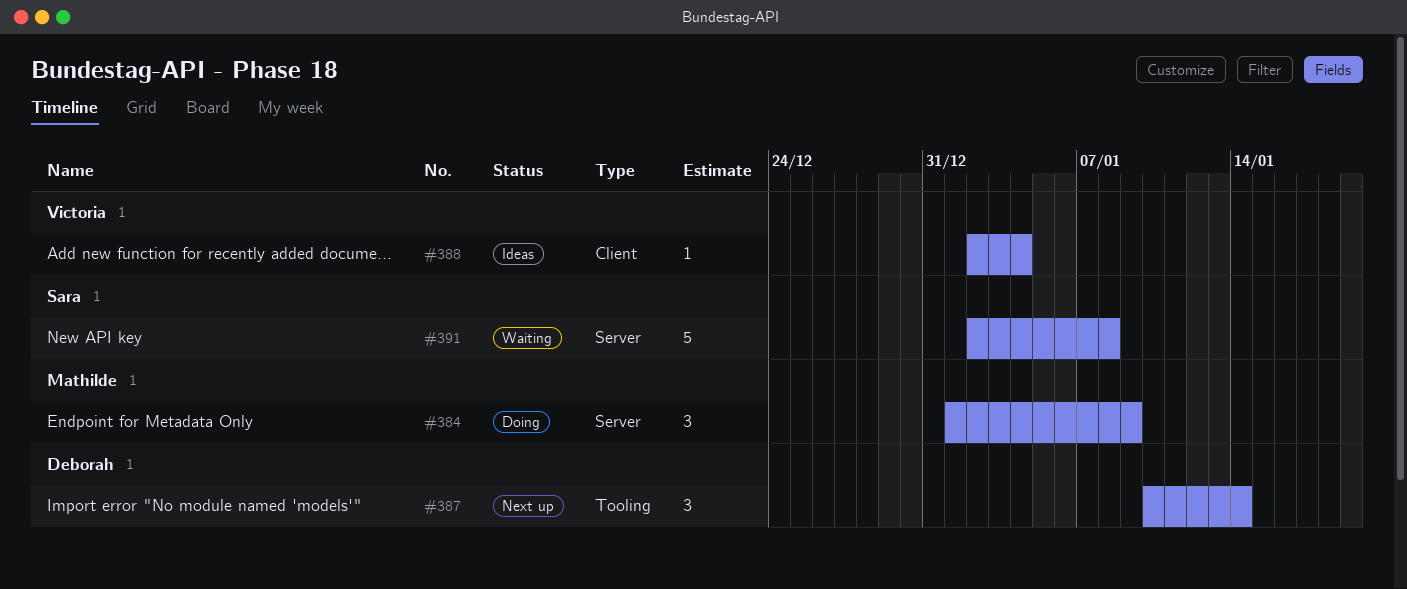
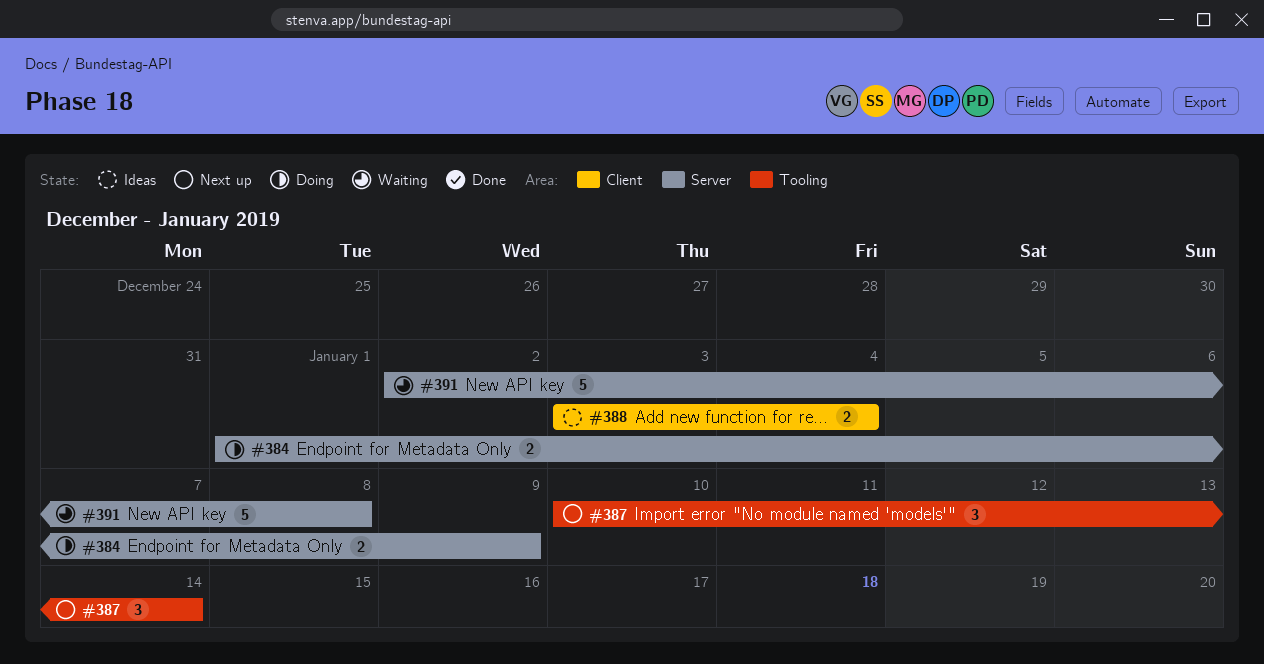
#384, estimate: 3 -> 2
#388, estimate: 1 -> 2
#388, start: Jan 2 -> Jan 3

